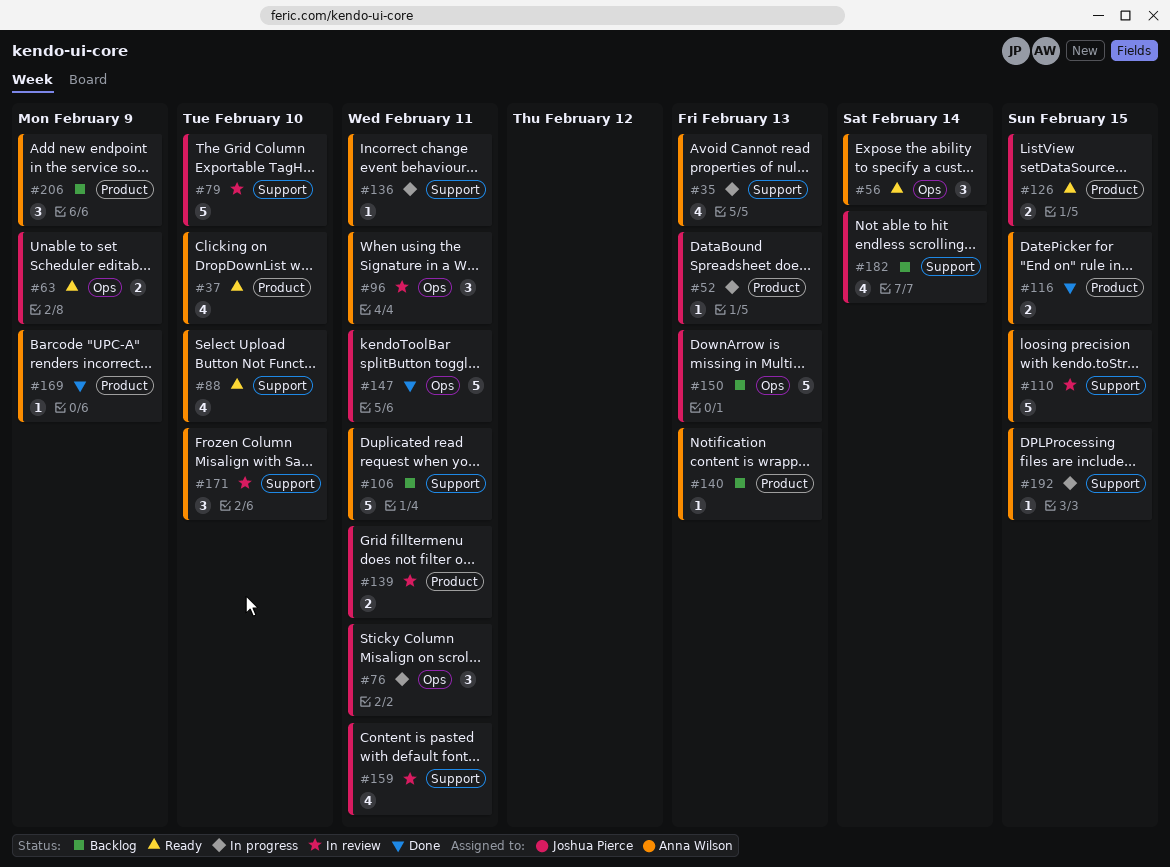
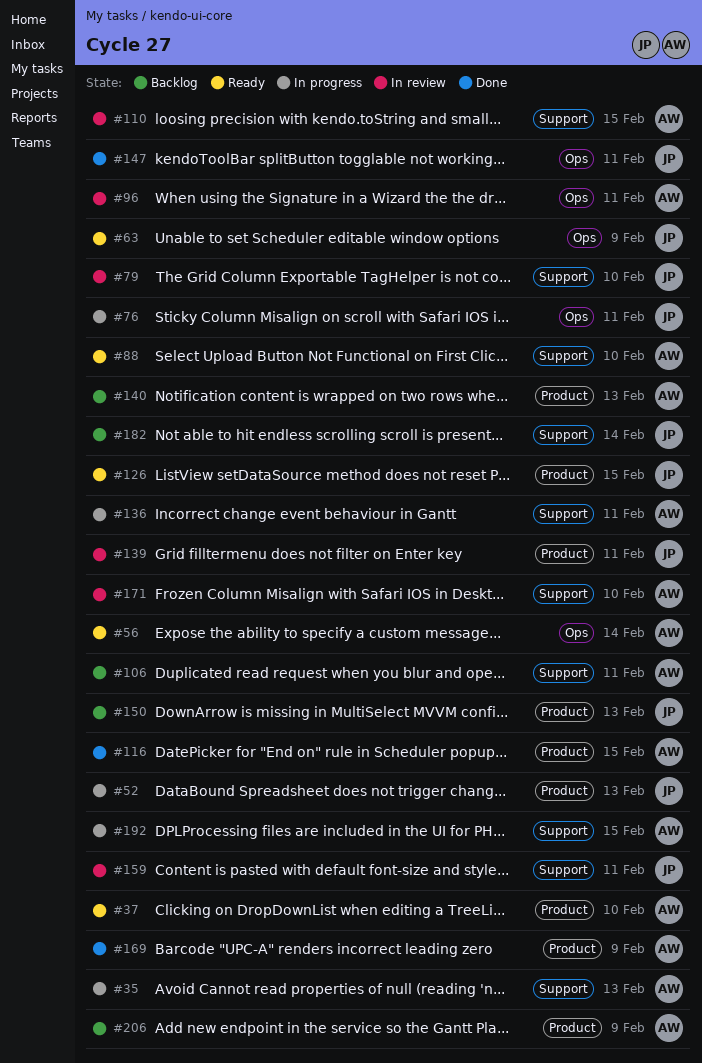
#150, label: Ops -> Product

